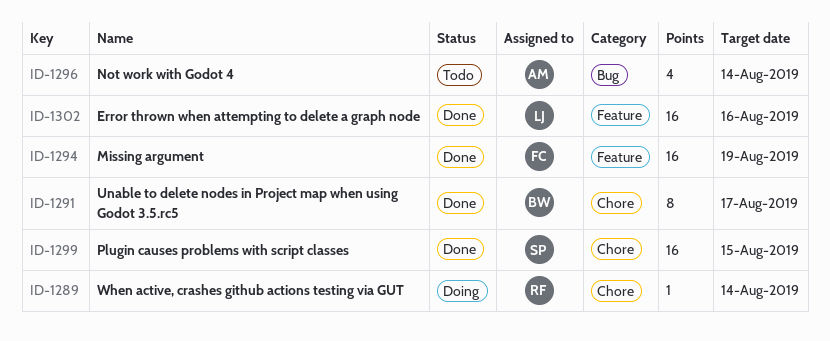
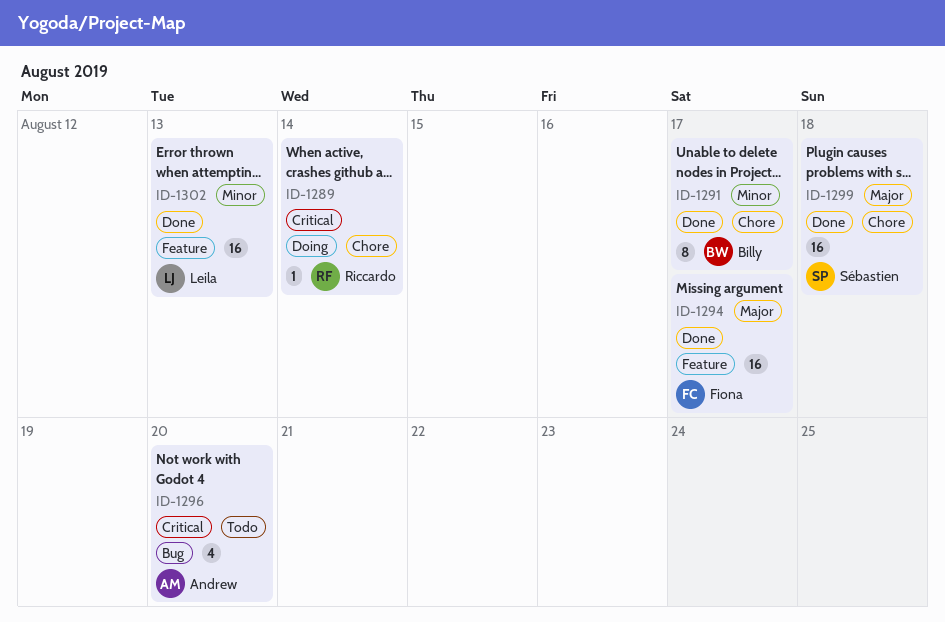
ID-1294, due: Aug 19 -> Aug 17
ID-1296, due: Aug 14 -> Aug 20
ID-1299, due: Aug 15 -> Aug 18
ID-1302, due: Aug 16 -> Aug 13

